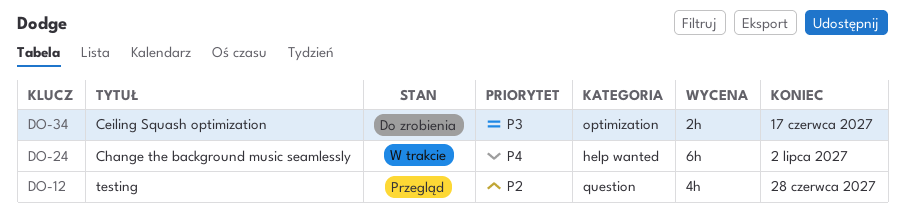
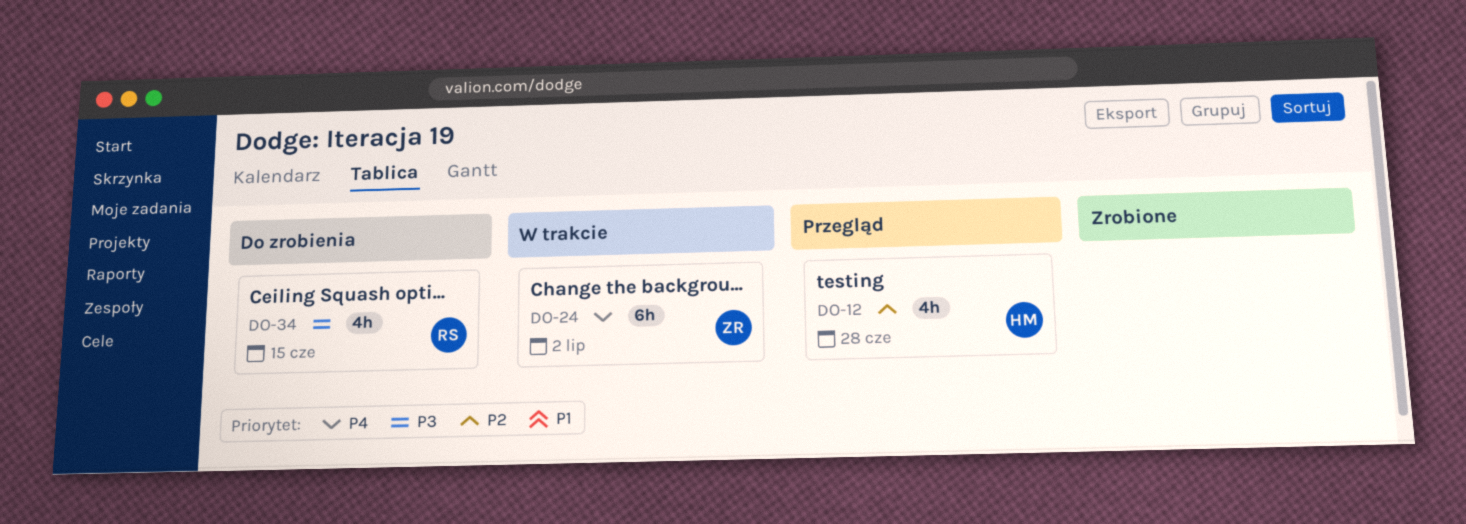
DO-34, estimate: 2h -> 4h
DO-34, due: Jun 17 -> Jun 15

